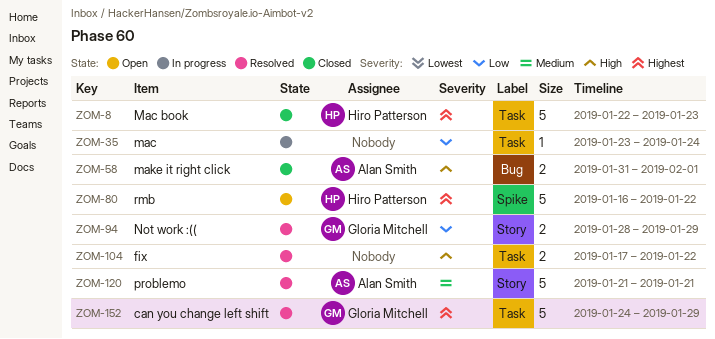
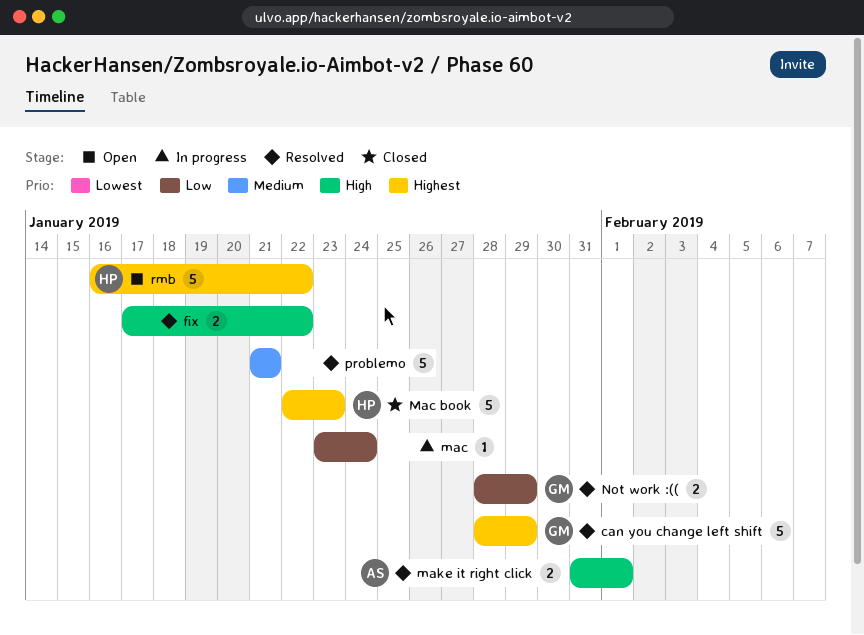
can you change left shift, start: Jan 24 -> Jan 28
make it right click, status: Closed -> Resolved
problemo, owner: Alan Smith -> none

